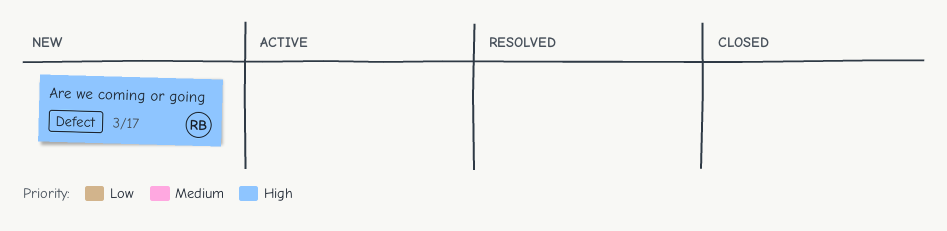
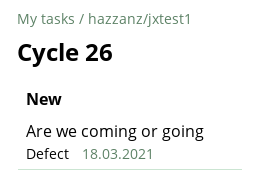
Are we coming or going, due: Mar 17 -> Mar 18

